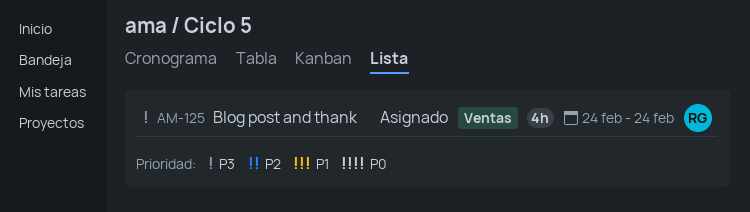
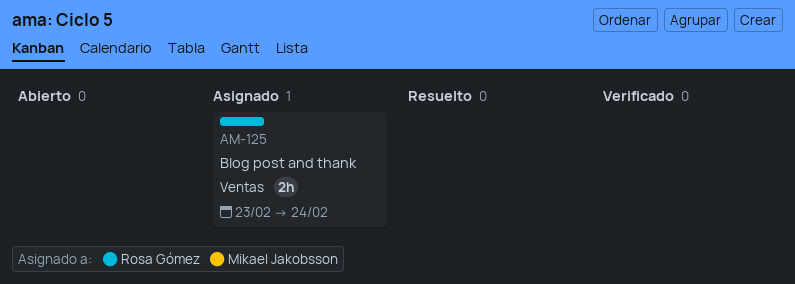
AM-125, estimate: 4h -> 2h
AM-125, start: Feb 24 -> Feb 23

